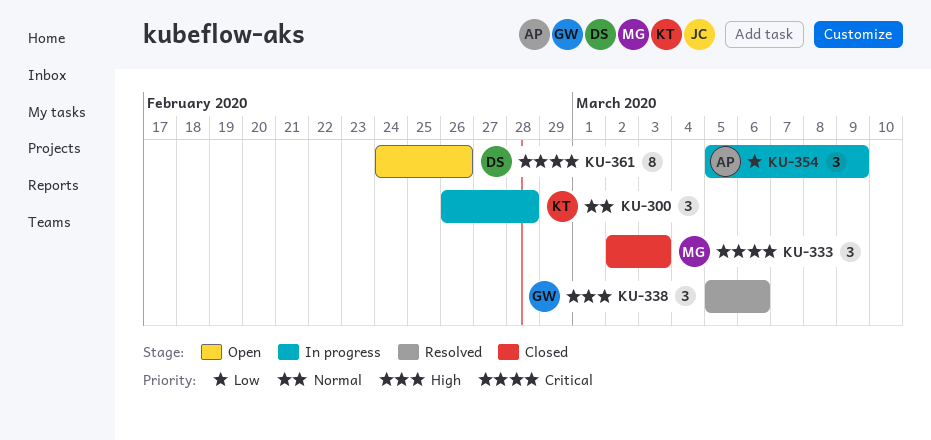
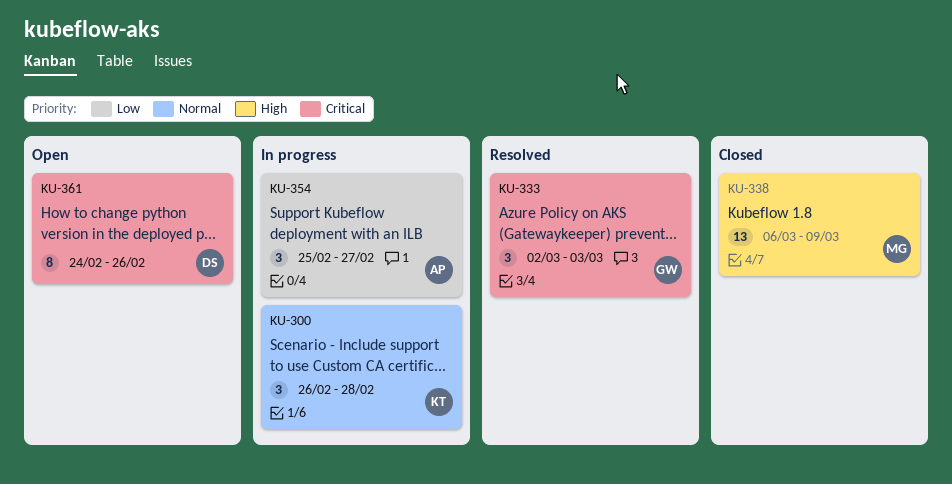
KU-333, status: Closed -> Resolved
KU-333, owner: MG -> GW
KU-338, status: Resolved -> Closed
KU-338, owner: GW -> MG
KU-338, estimate: 3 -> 13
KU-338, start: Mar 5 -> Mar 6
KU-338, due: Mar 6 -> Mar 9
KU-354, start: Mar 5 -> Feb 25
KU-354, due: Mar 9 -> Feb 27

